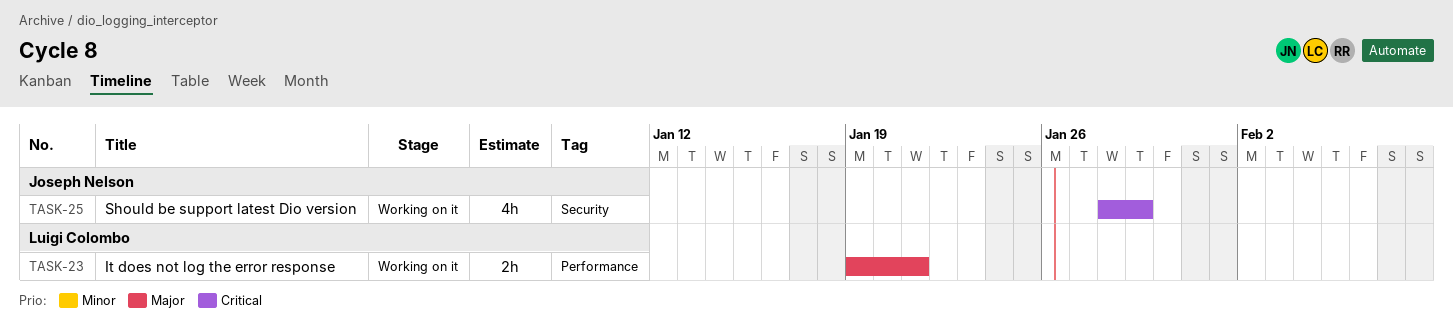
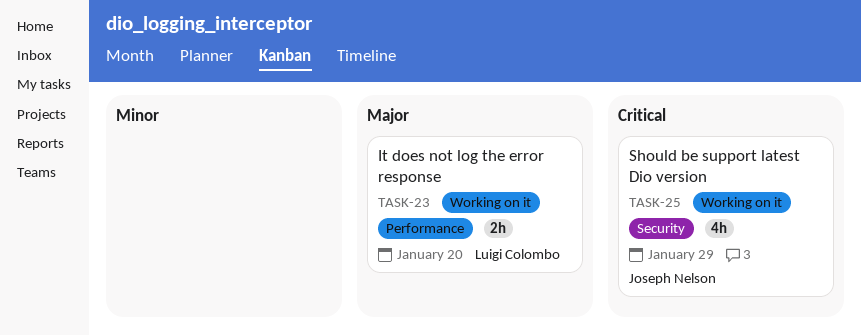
TASK-23, due: Jan 21 -> Jan 20

